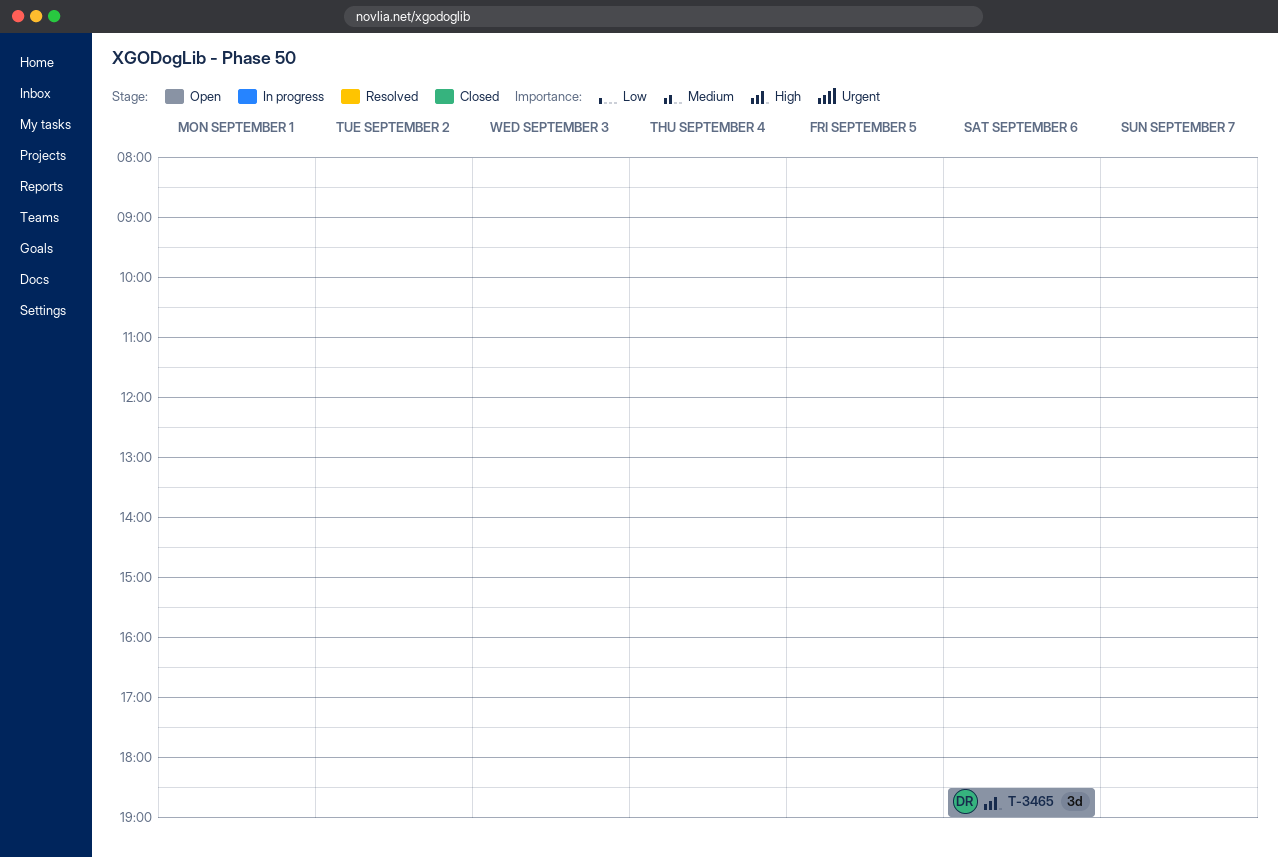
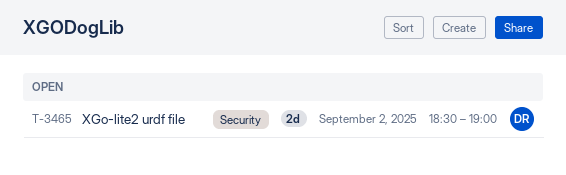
T-3465, estimate: 3d -> 2d
T-3465, day: Sep 6 -> Sep 2

